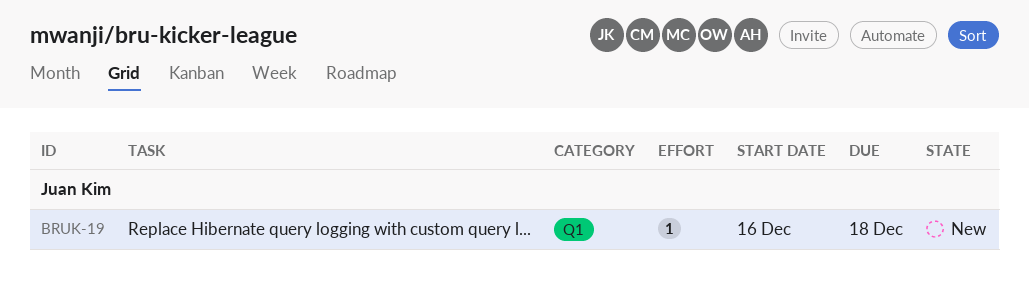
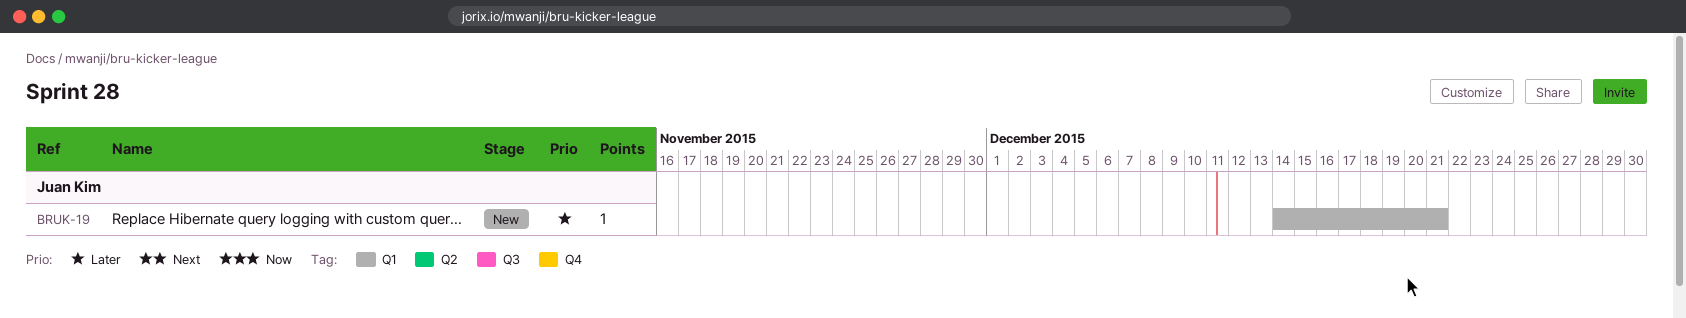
BRUK-19, start: Dec 16 -> Dec 14
BRUK-19, due: Dec 18 -> Dec 21

